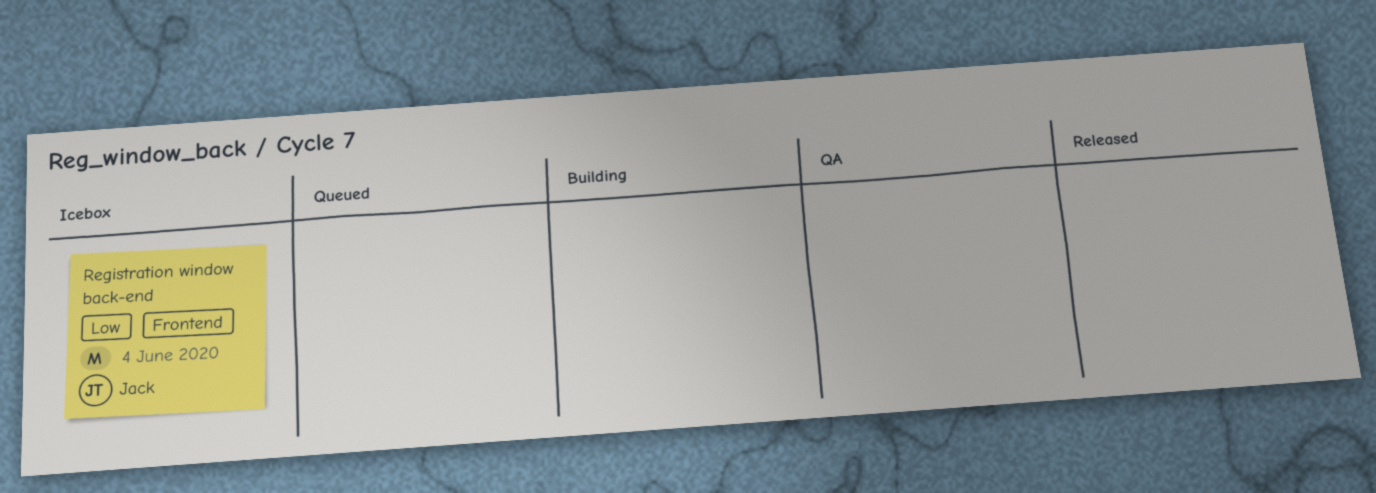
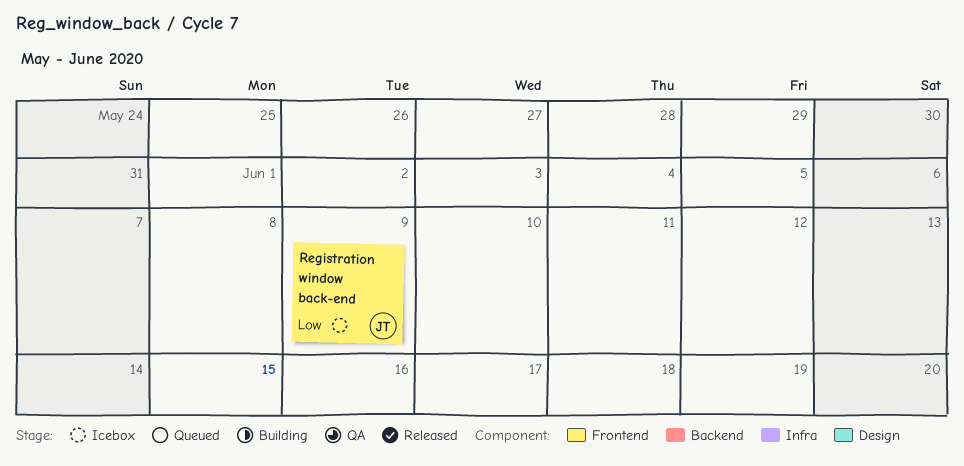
Registration window back-end, due: Jun 4 -> Jun 9

